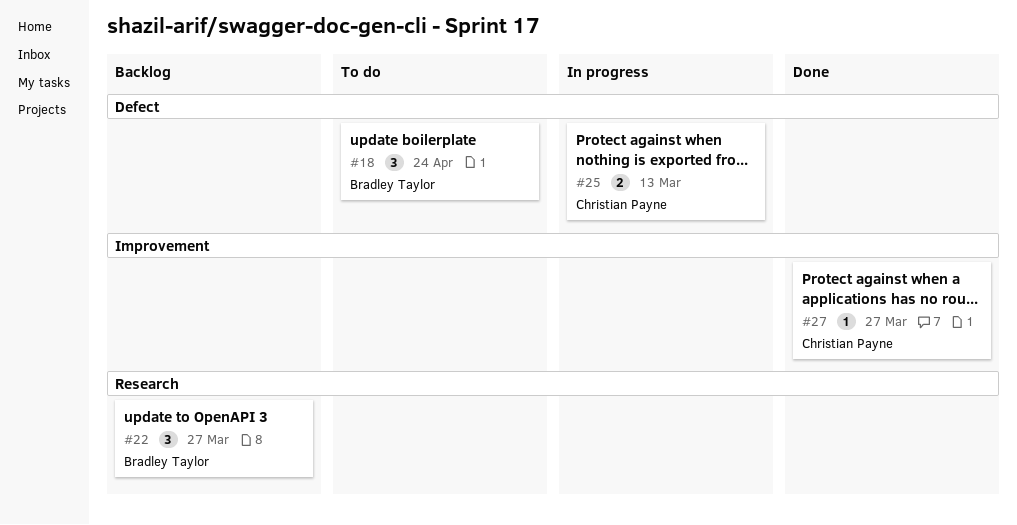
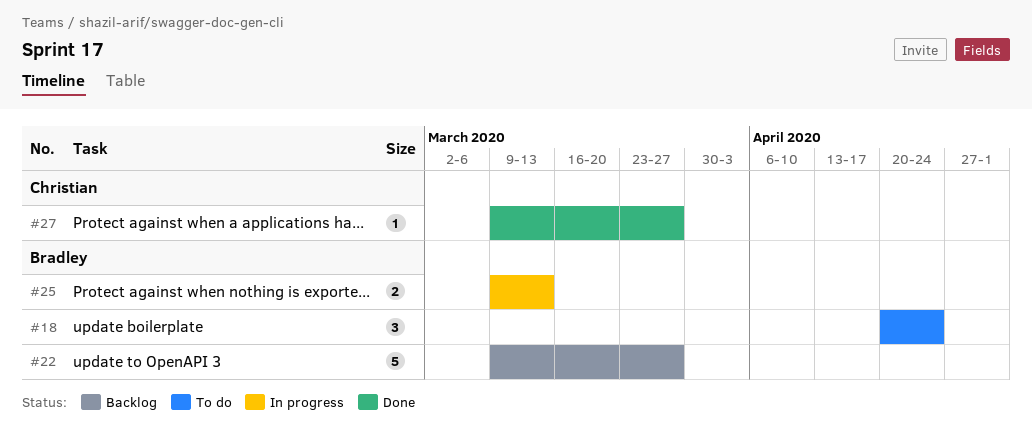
#22, estimate: 3 -> 5
#25, owner: Christian Payne -> Bradley Taylor

